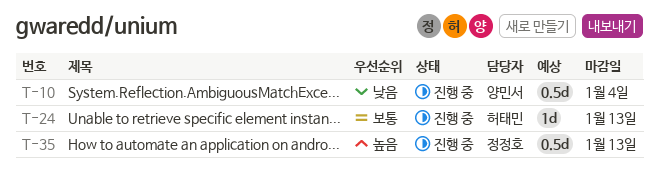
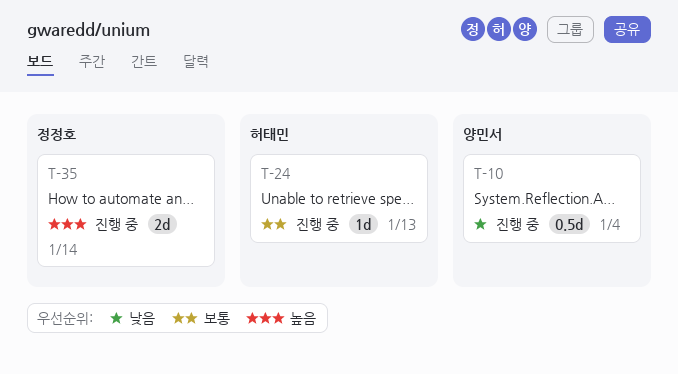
T-35, estimate: 0.5d -> 2d
T-35, due: Jan 13 -> Jan 14

